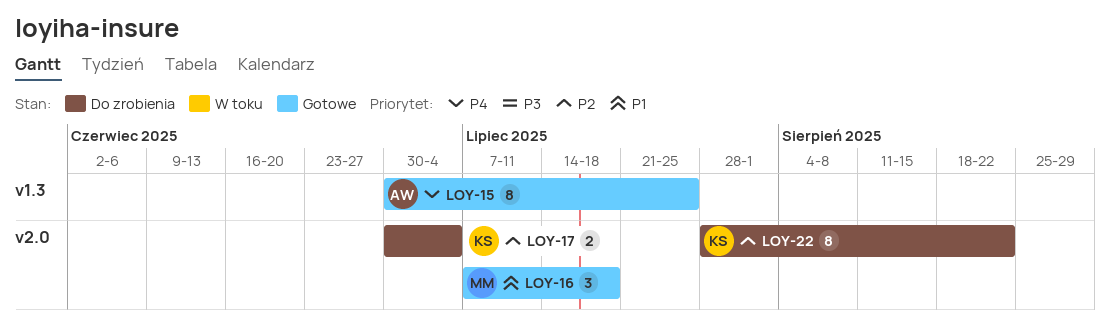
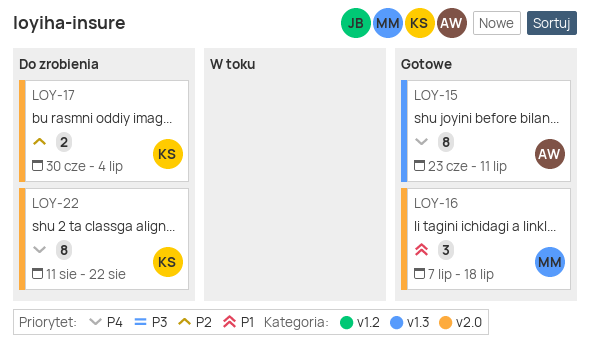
LOY-15, start: Jun 30 -> Jun 23
LOY-15, due: Jul 25 -> Jul 11
LOY-22, priority: P2 -> P4
LOY-22, start: Jul 28 -> Aug 11

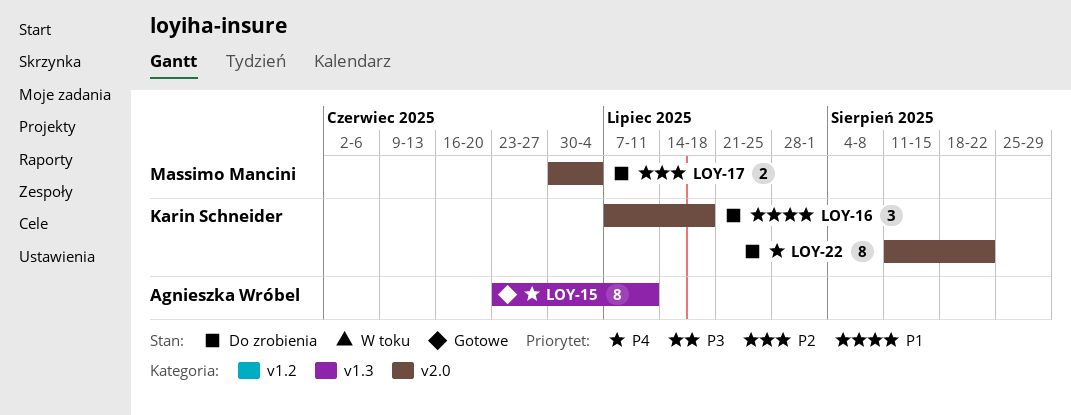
LOY-16, status: Gotowe -> Do zrobienia
LOY-16, owner: Massimo Mancini -> Karin Schneider
LOY-17, owner: Karin Schneider -> Massimo Mancini

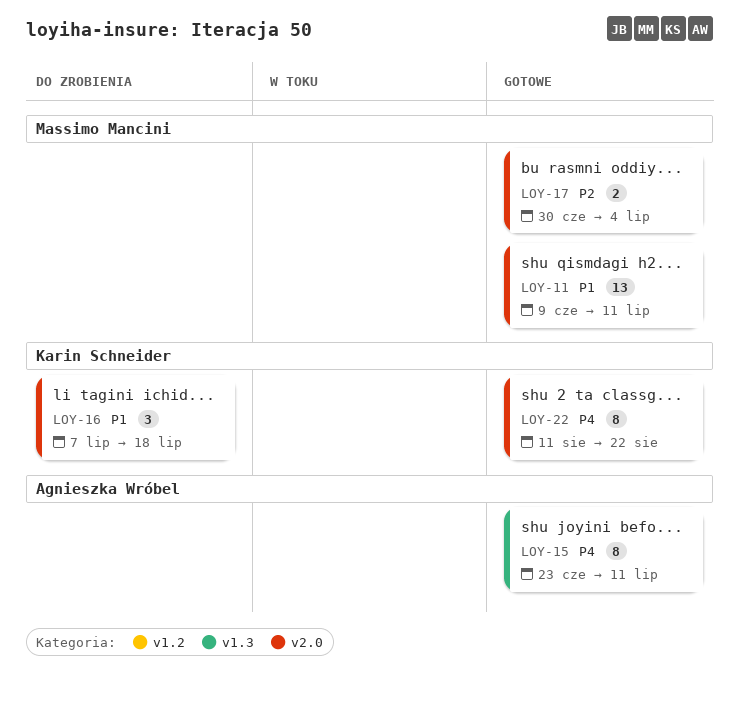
LOY-11: none -> present
LOY-17, status: Do zrobienia -> Gotowe
LOY-22, status: Do zrobienia -> Gotowe

